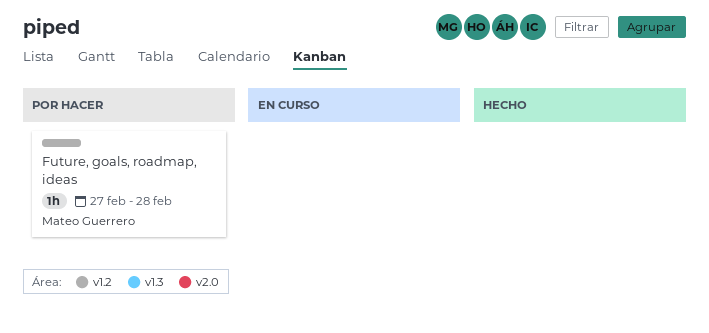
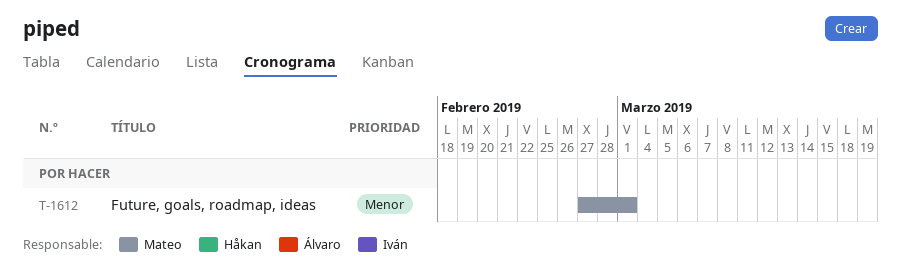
Future, goals, roadmap, ideas, due: Feb 28 -> Mar 1

